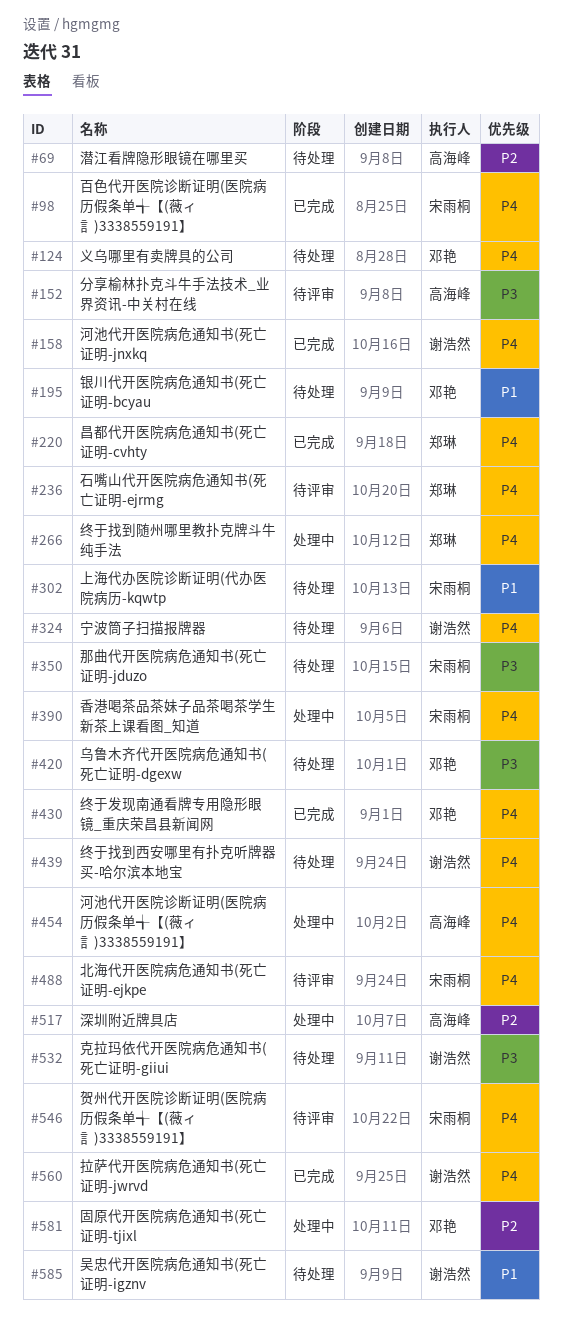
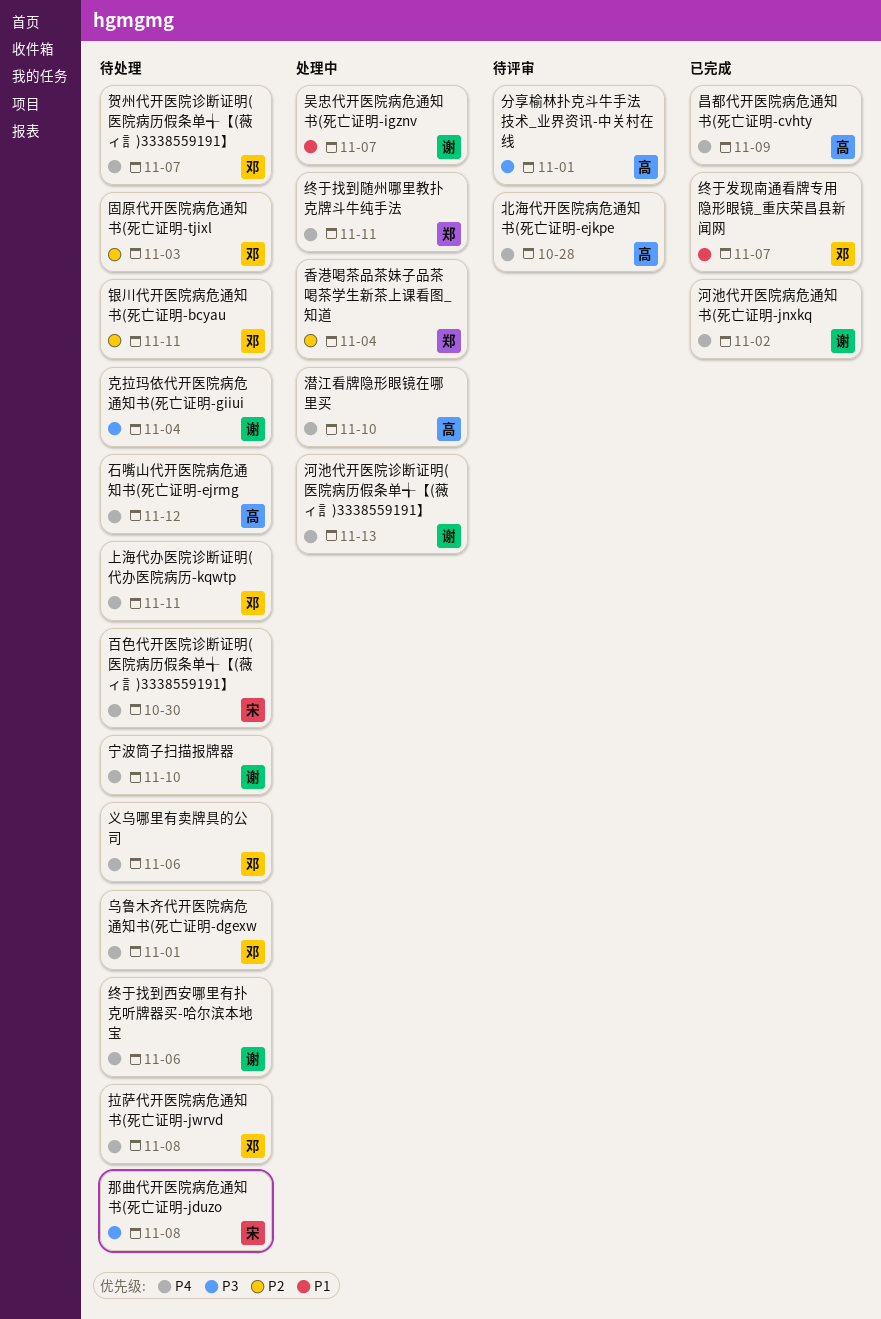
上海代办医院诊断证明(代办医院病历-kqwtp, owner: 宋雨桐 -> 邓艳
上海代办医院诊断证明(代办医院病历-kqwtp, priority: P1 -> P4
乌鲁木齐代开医院病危通知书(死亡证明-dgexw, priority: P3 -> P4
北海代开医院病危通知书(死亡证明-ejkpe, owner: 宋雨桐 -> 高海峰
吴忠代开医院病危通知书(死亡证明-igznv, status: 待处理 -> 处理中
固原代开医院病危通知书(死亡证明-tjixl, status: 处理中 -> 待处理
拉萨代开医院病危通知书(死亡证明-jwrvd, status: 已完成 -> 待处理
拉萨代开医院病危通知书(死亡证明-jwrvd, owner: 谢浩然 -> 邓艳
昌都代开医院病危通知书(死亡证明-cvhty, owner: 郑琳 -> 高海峰
河池代开医院诊断证明(医院病历假条单╅【(薇ィ訁)3338559191】, owner: 高海峰 -> 谢浩然
深圳附近牌具店: present -> none
潜江看牌隐形眼镜在哪里买, status: 待处理 -> 处理中
潜江看牌隐形眼镜在哪里买, priority: P2 -> P4
百色代开医院诊断证明(医院病历假条单╅【(薇ィ訁)3338559191】, status: 已完成 -> 待处理
石嘴山代开医院病危通知书(死亡证明-ejrmg, status: 待评审 -> 待处理
石嘴山代开医院病危通知书(死亡证明-ejrmg, owner: 郑琳 -> 高海峰
终于发现南通看牌专用隐形眼镜_重庆荣昌县新闻网, priority: P4 -> P1
贺州代开医院诊断证明(医院病历假条单╅【(薇ィ訁)3338559191】, status: 待评审 -> 待处理
贺州代开医院诊断证明(医院病历假条单╅【(薇ィ訁)3338559191】, owner: 宋雨桐 -> 邓艳
银川代开医院病危通知书(死亡证明-bcyau, priority: P1 -> P2
香港喝茶品茶妹子品茶喝茶学生新茶上课看图_知道, owner: 宋雨桐 -> 郑琳
香港喝茶品茶妹子品茶喝茶学生新茶上课看图_知道, priority: P4 -> P2

